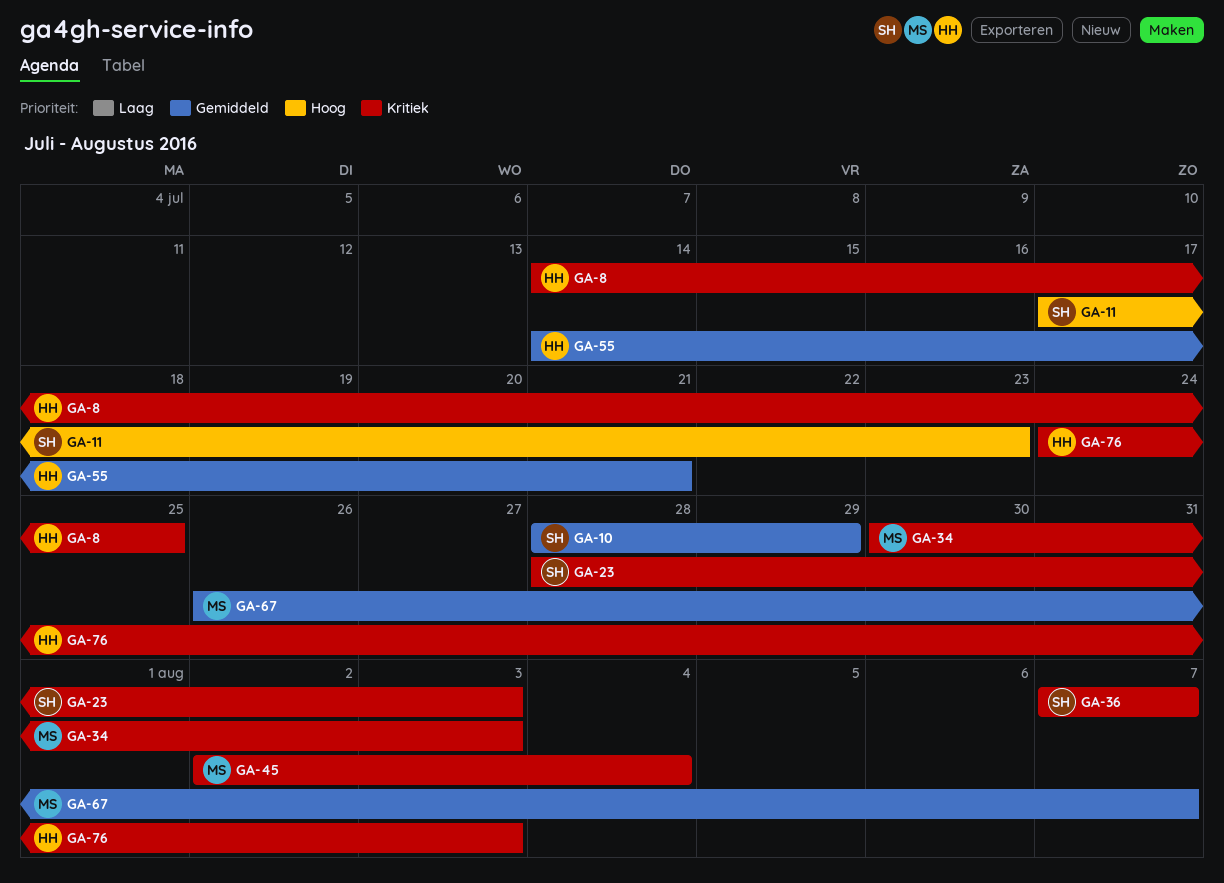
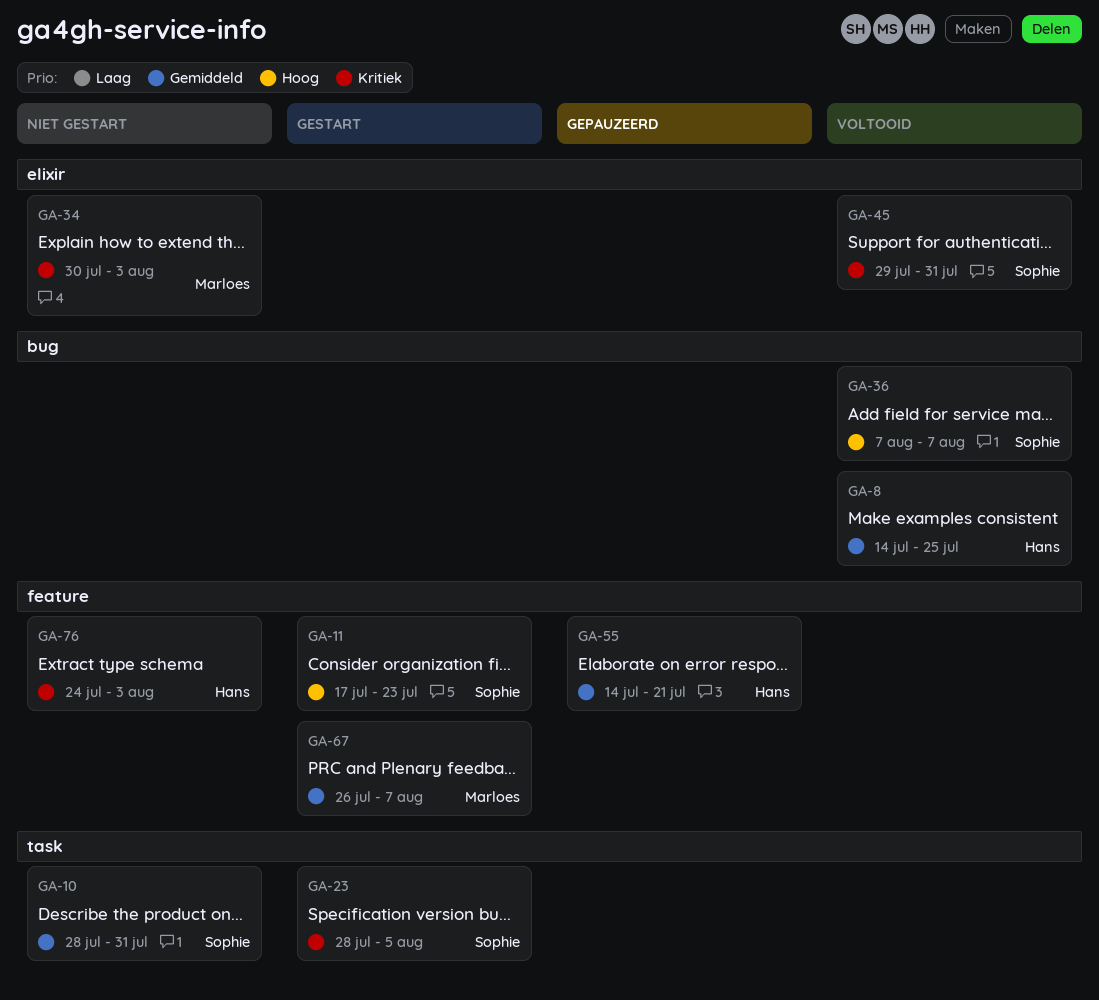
GA-8, priority: Kritiek -> Gemiddeld
GA-10, due: Jul 29 -> Jul 31
GA-23, due: Aug 3 -> Aug 5
GA-36, priority: Kritiek -> Hoog
GA-45, owner: Marloes -> Sophie
GA-45, start: Aug 2 -> Jul 29
GA-45, due: Aug 4 -> Jul 31

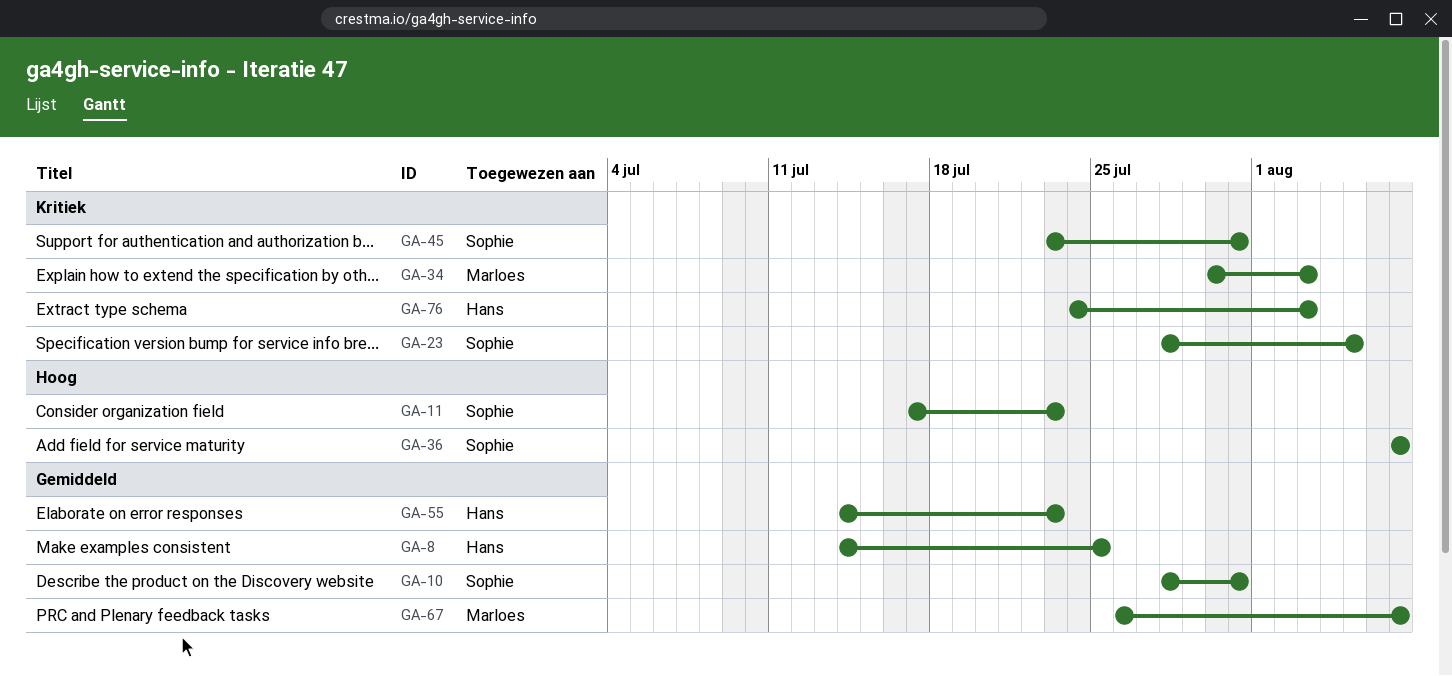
GA-45, start: Jul 29 -> Jul 23
GA-55, due: Jul 21 -> Jul 23

